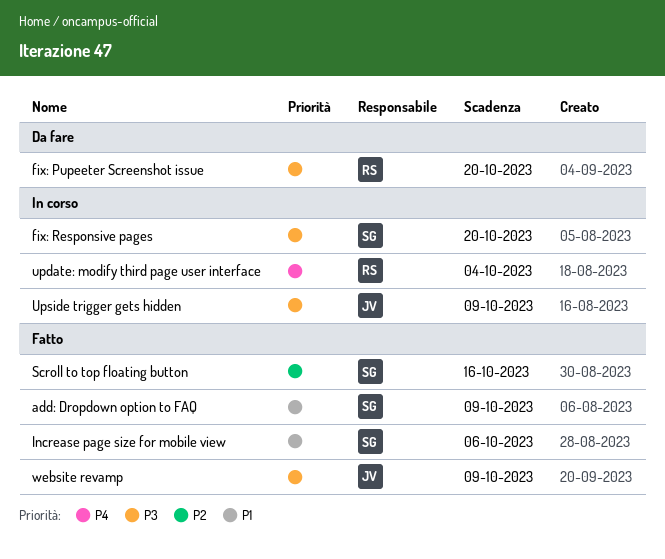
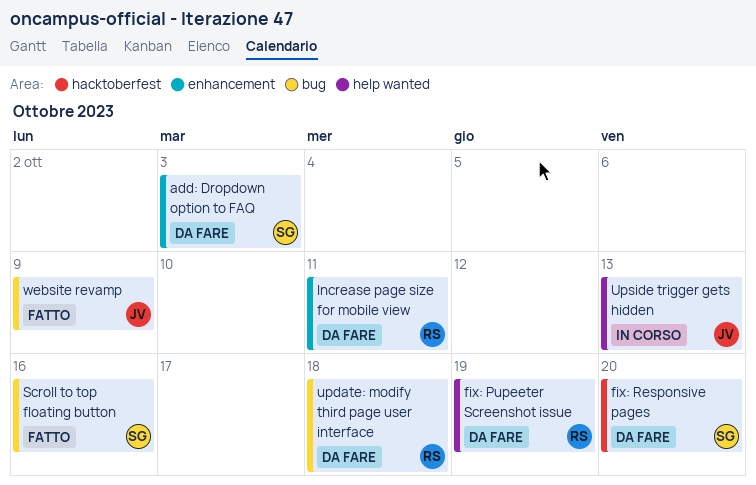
add: Dropdown option to FAQ, status: Fatto -> Da fare
add: Dropdown option to FAQ, due: Oct 9 -> Oct 3
fix: Pupeeter Screenshot issue, due: Oct 20 -> Oct 19
fix: Responsive pages, status: In corso -> Da fare
Increase page size for mobile view, status: Fatto -> Da fare
Increase page size for mobile view, owner: SG -> RS
Increase page size for mobile view, due: Oct 6 -> Oct 11
update: modify third page user interface, status: In corso -> Da fare
update: modify third page user interface, due: Oct 4 -> Oct 18
Upside trigger gets hidden, due: Oct 9 -> Oct 13

